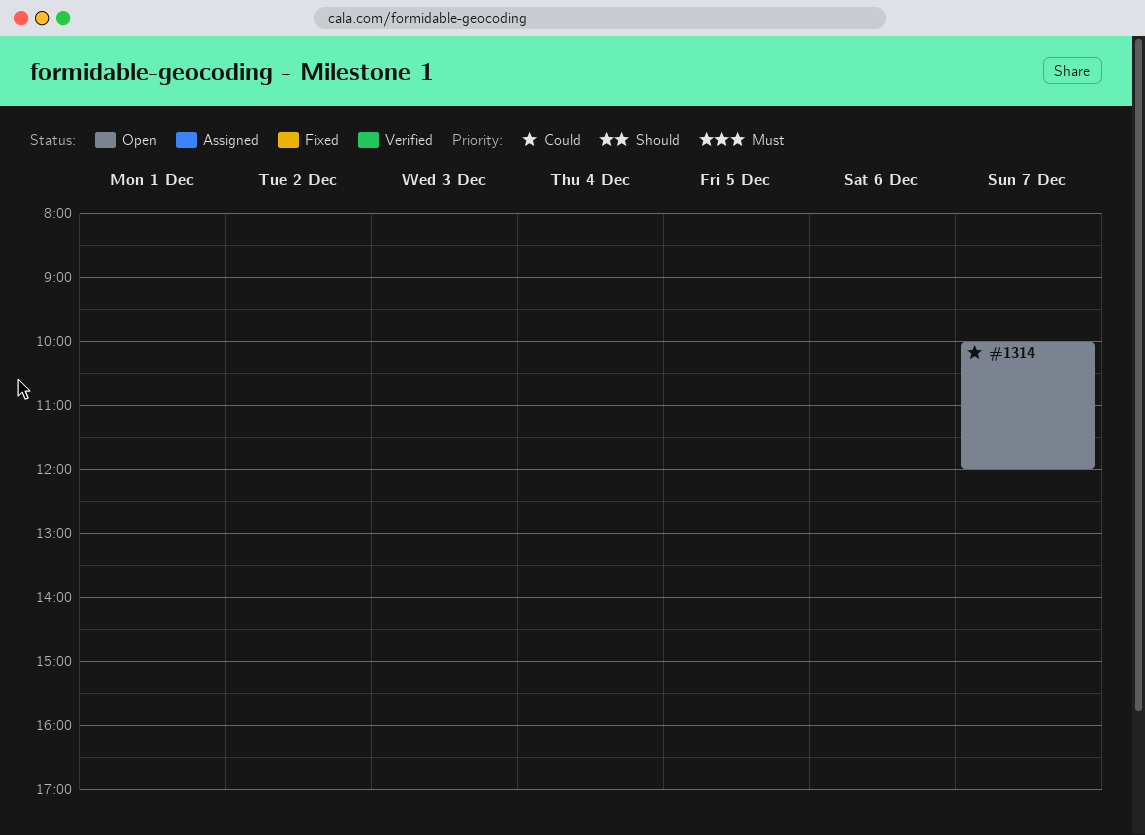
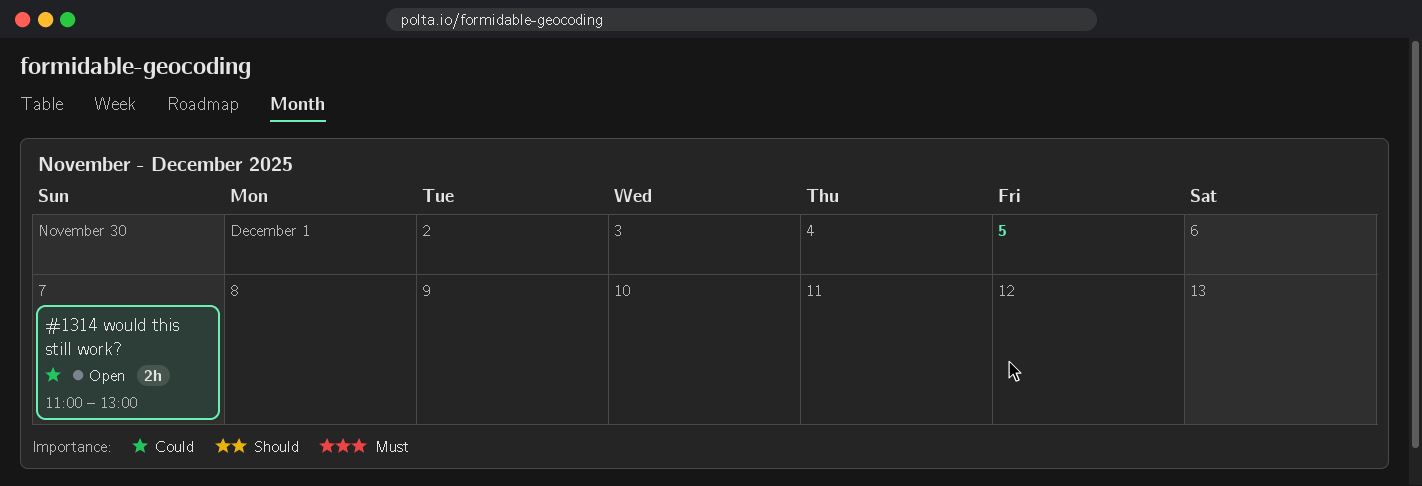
#1314, begins: 10:00 -> 11:00
#1314, ends: 12:00 -> 13:00

